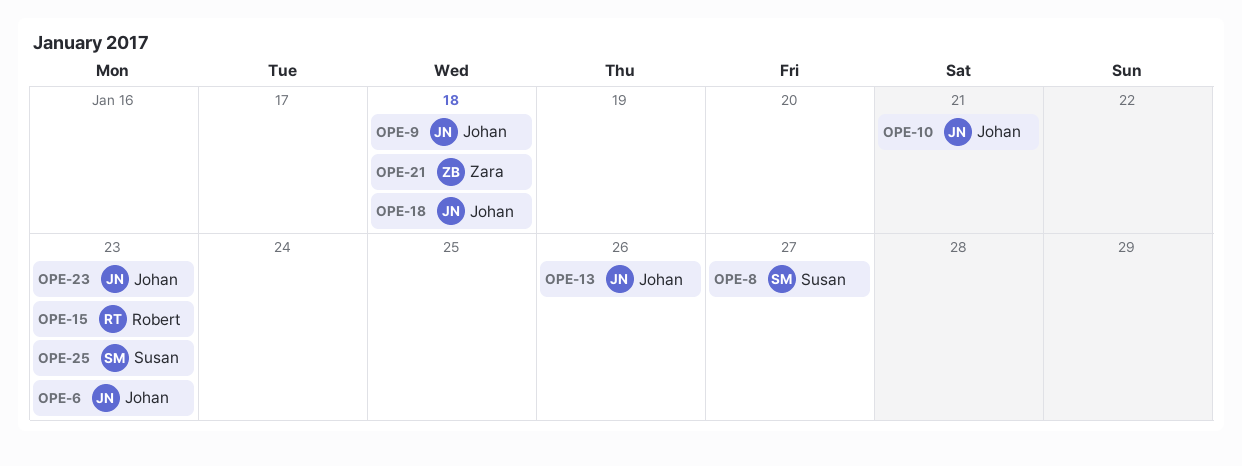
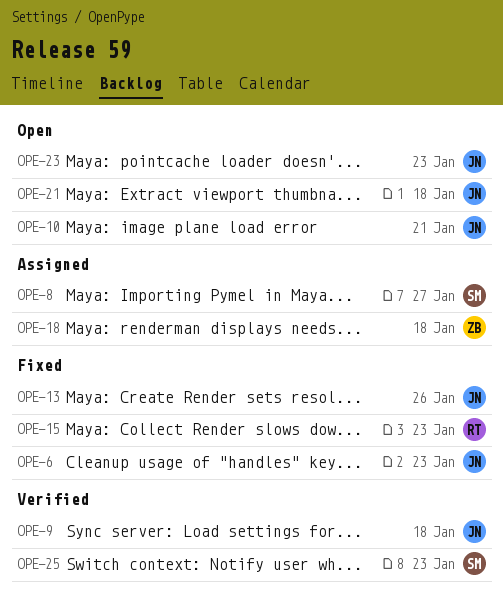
OPE-18, owner: Johan -> Zara
OPE-21, owner: Zara -> Johan

